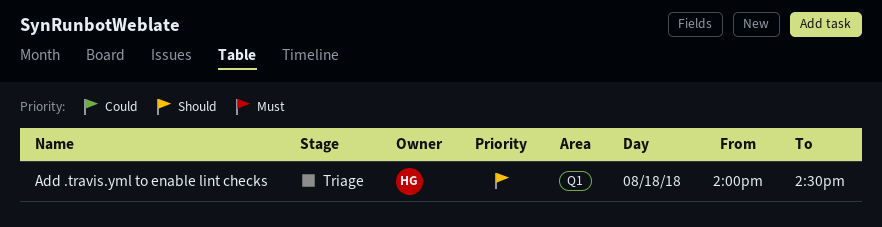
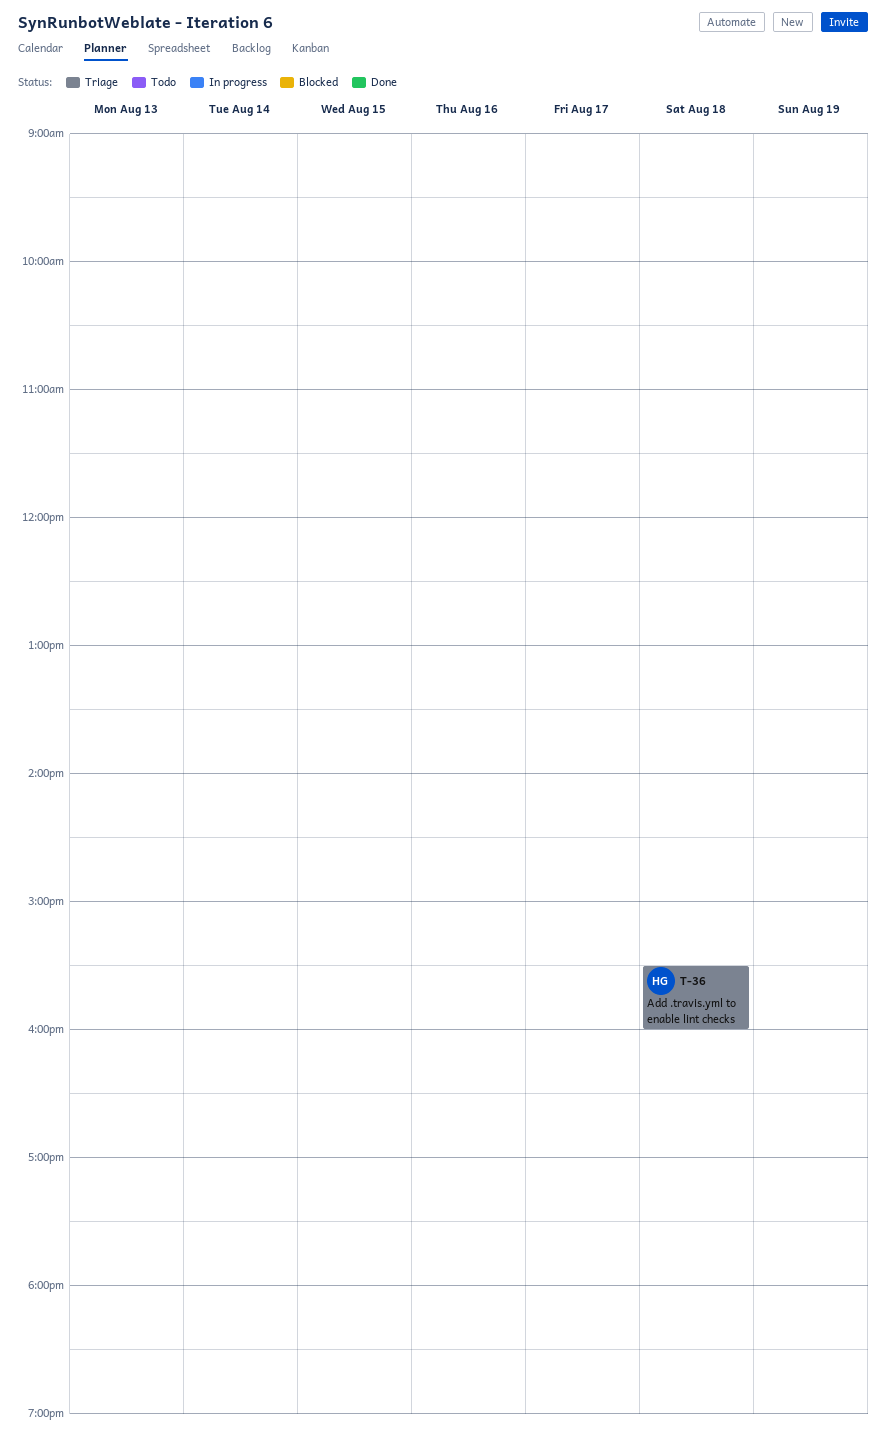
Add .travis.yml to enable lint checks, begins: 14:00 -> 15:30
Add .travis.yml to enable lint checks, ends: 14:30 -> 16:00

